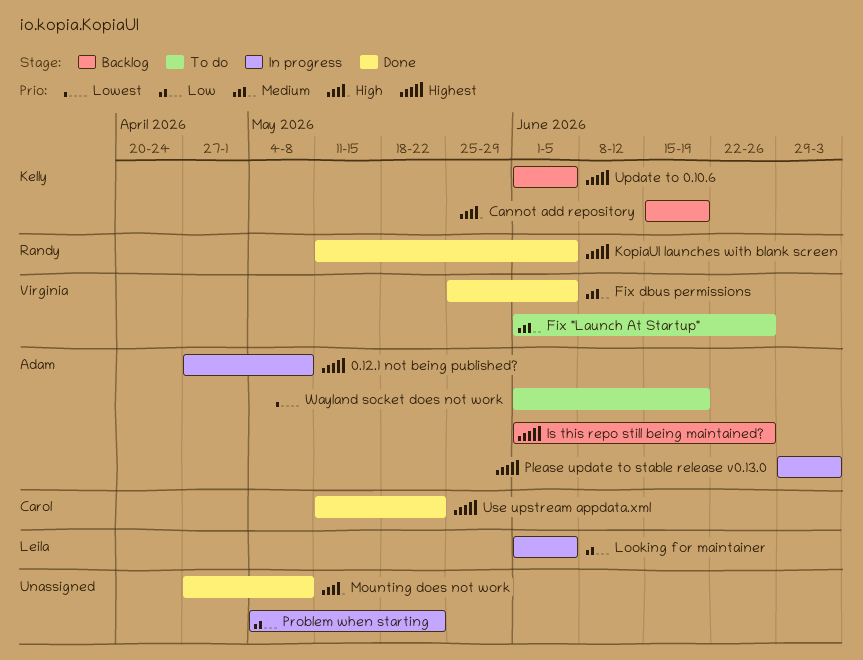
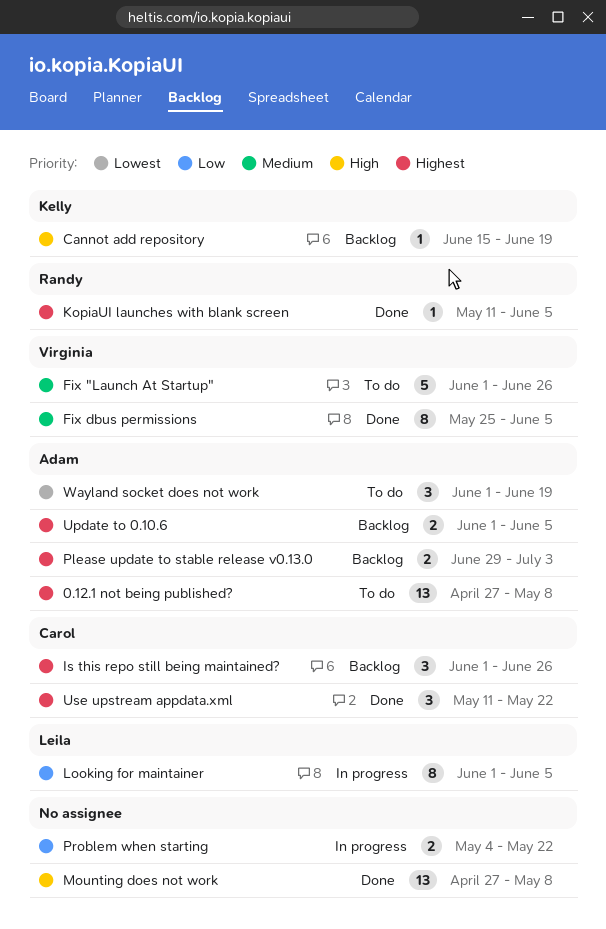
0.12.1 not being published?, status: In progress -> To do
Is this repo still being maintained?, owner: Adam -> Carol
Please update to stable release v0.13.0, status: In progress -> Backlog
Update to 0.10.6, owner: Kelly -> Adam

